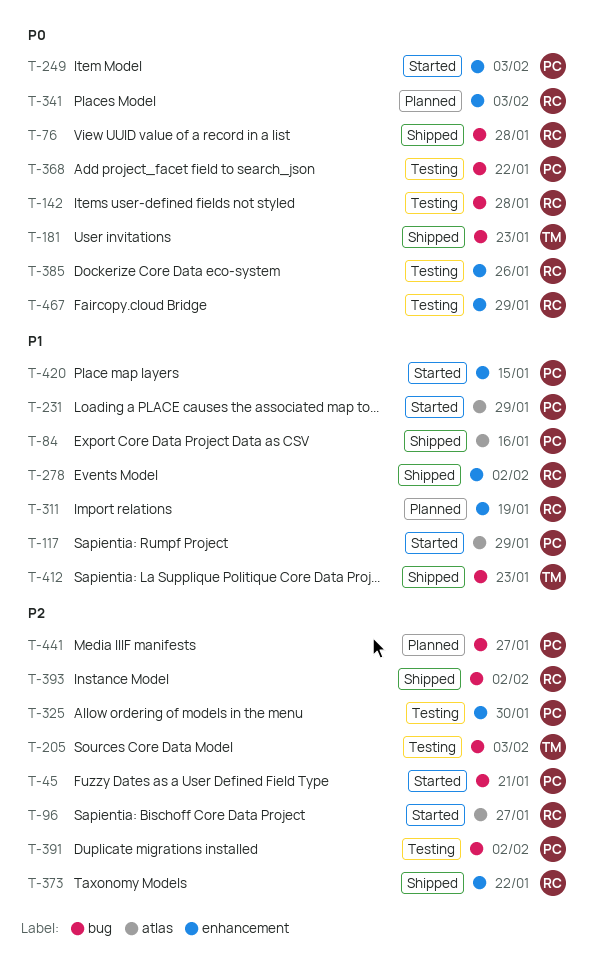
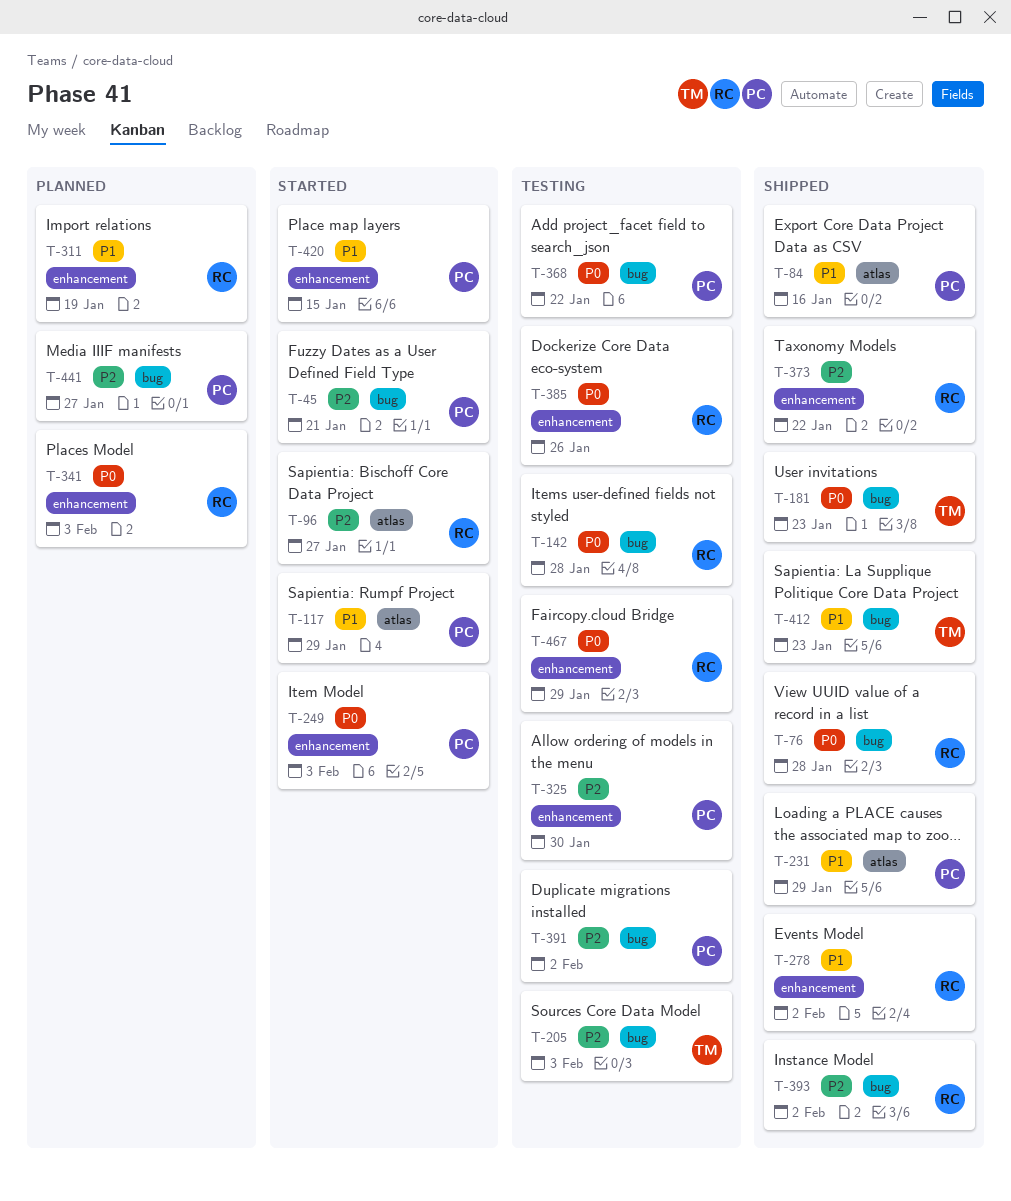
T-231, status: Started -> Shipped

